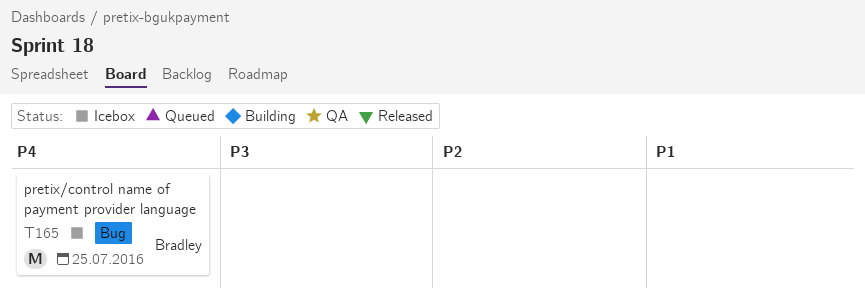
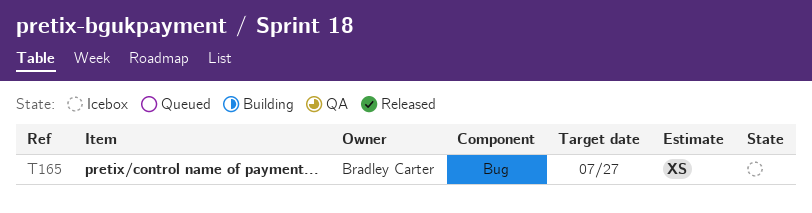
T165, estimate: M -> XS
T165, due: Jul 25 -> Jul 27

